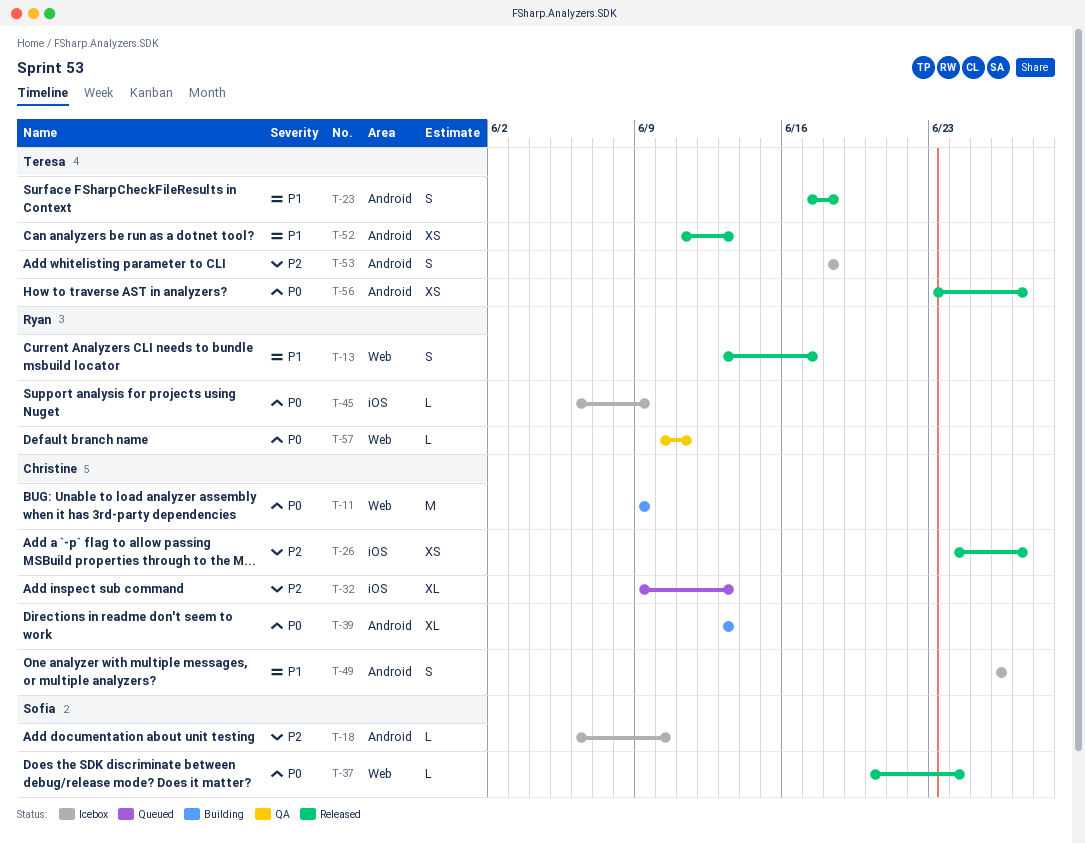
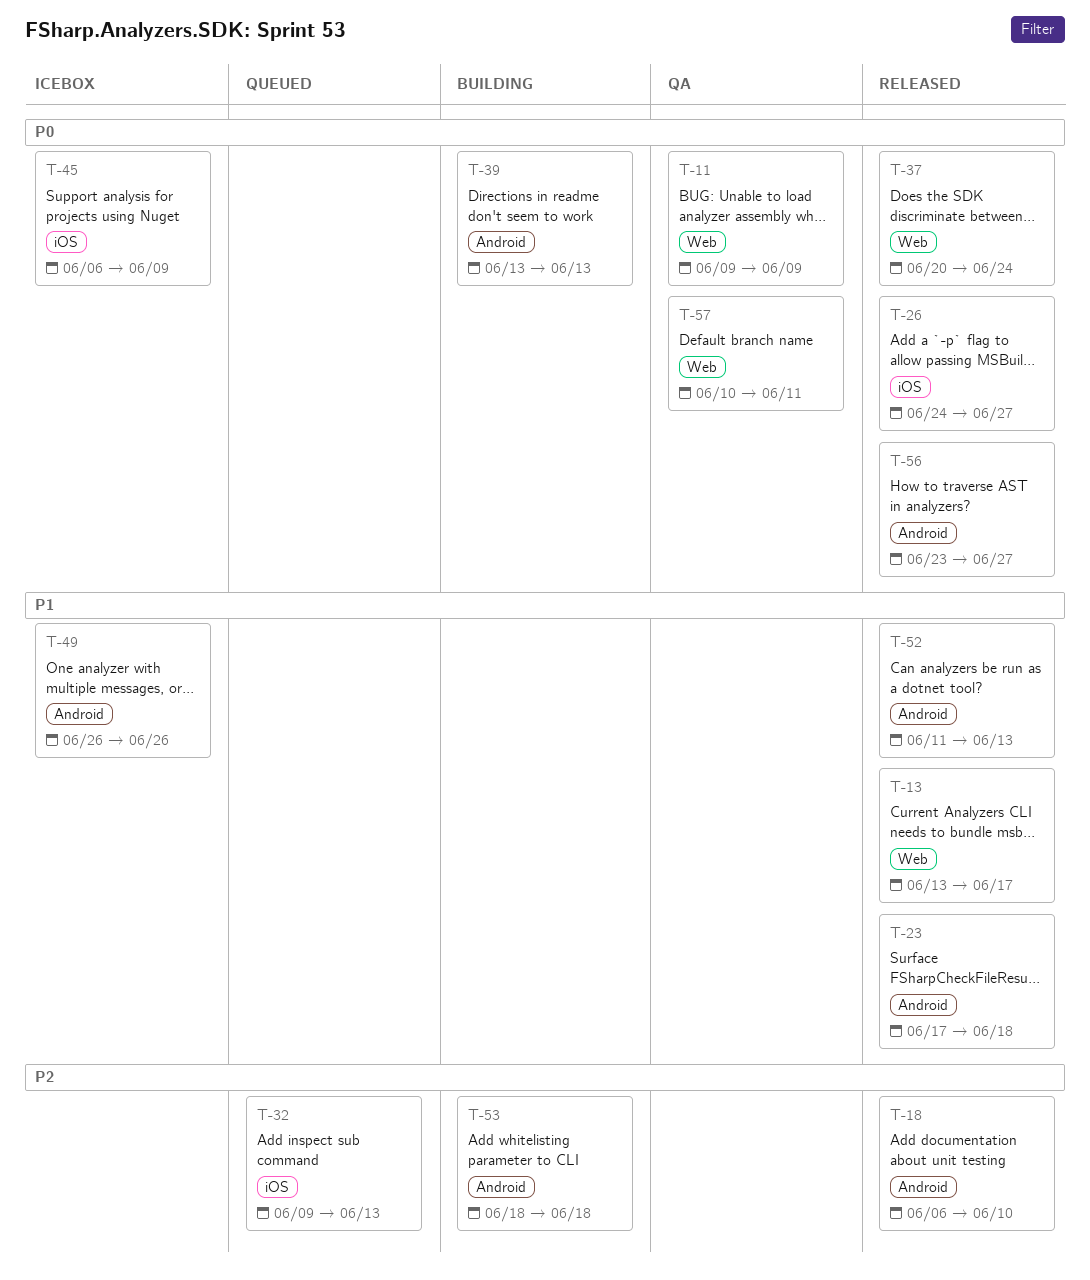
T-11, status: Building -> QA
T-18, status: Icebox -> Released
T-26, priority: P2 -> P0
T-53, status: Icebox -> Building

